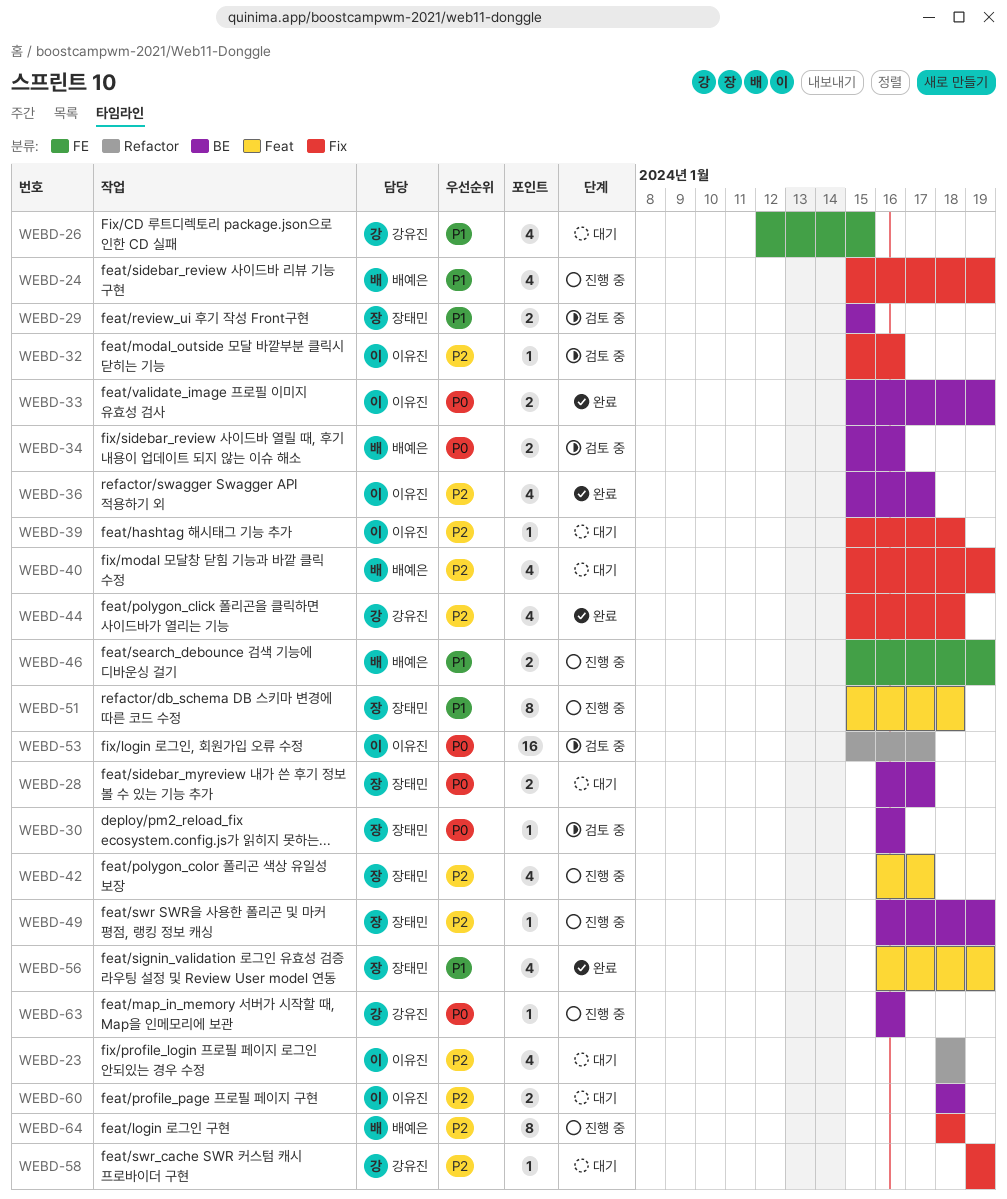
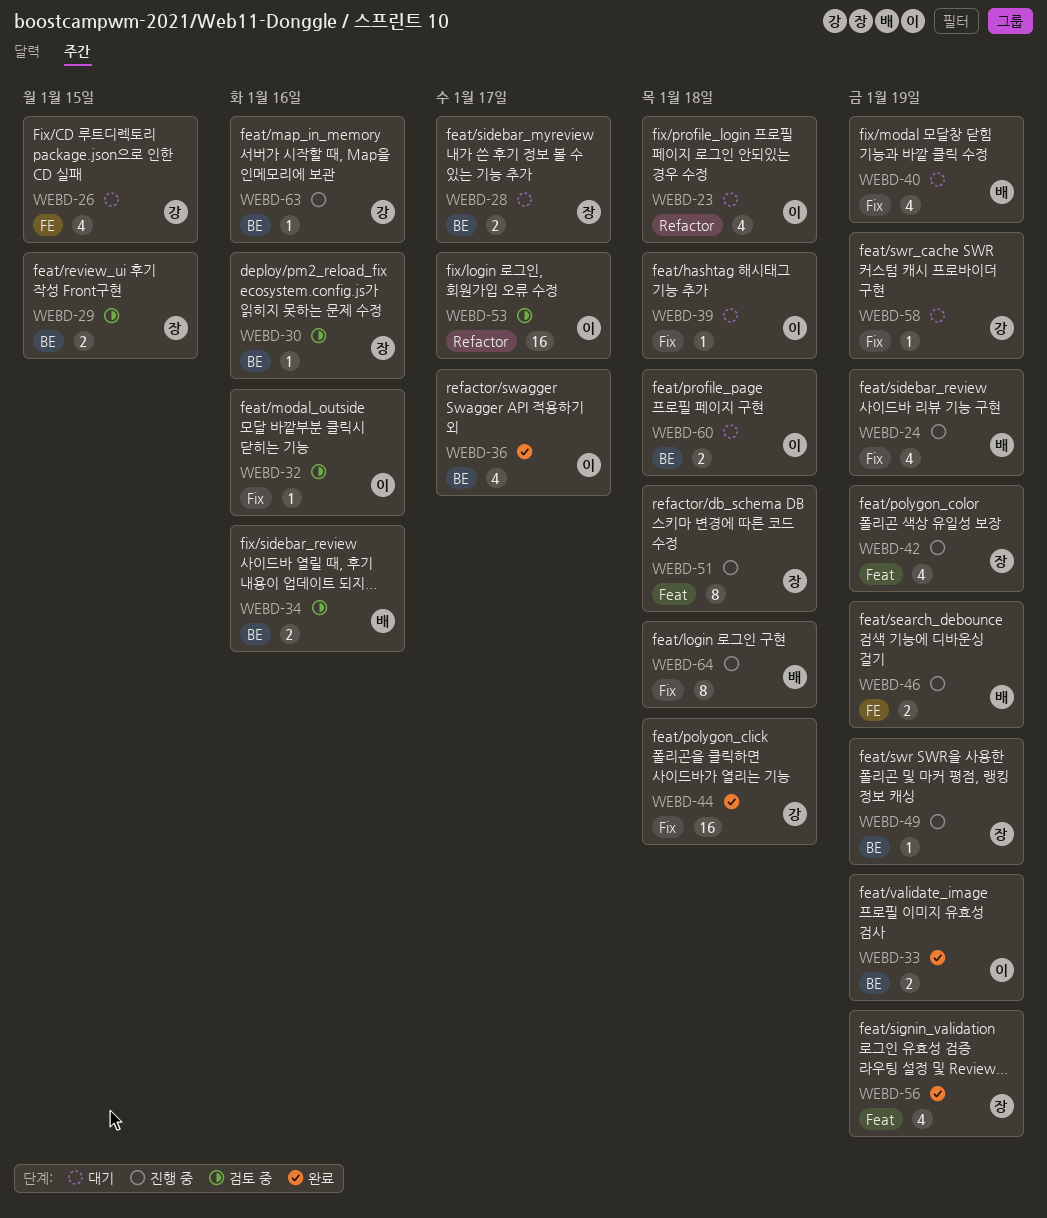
WEBD-42, due: Jan 17 -> Jan 19
WEBD-44, estimate: 4 -> 16

